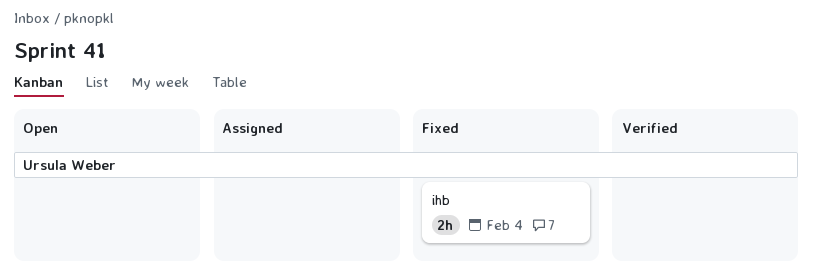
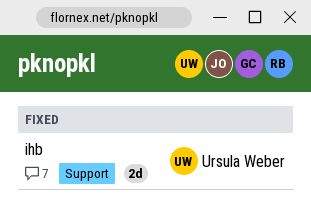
ihb, estimate: 2h -> 2d

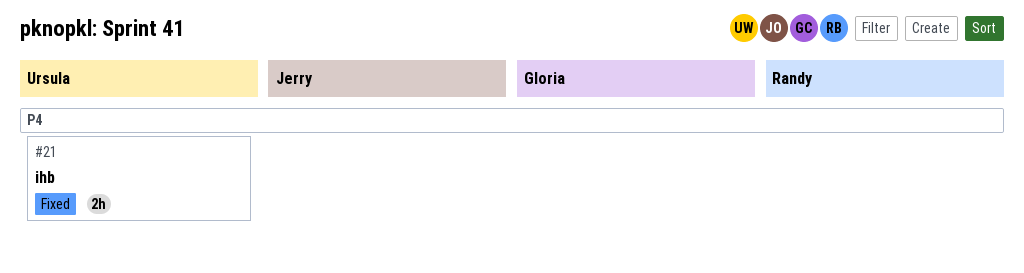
ihb, estimate: 2d -> 2h

